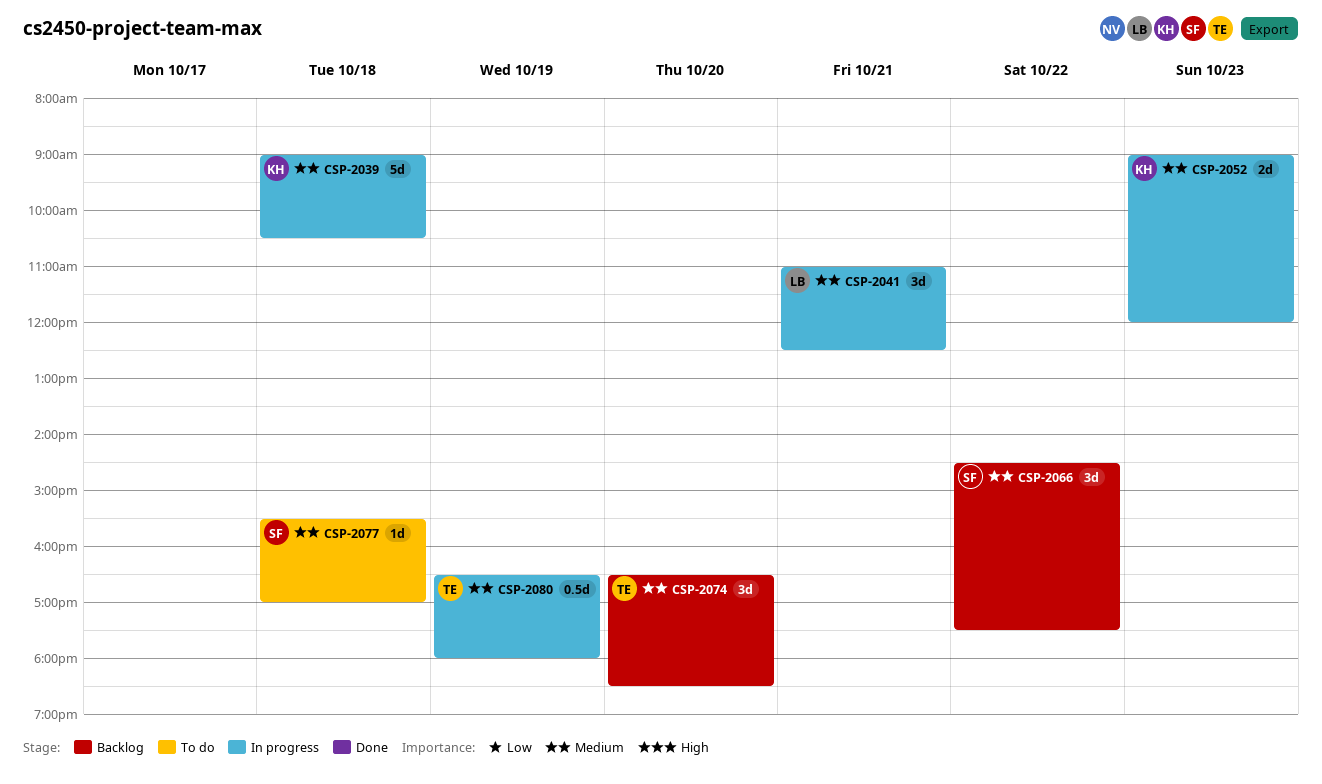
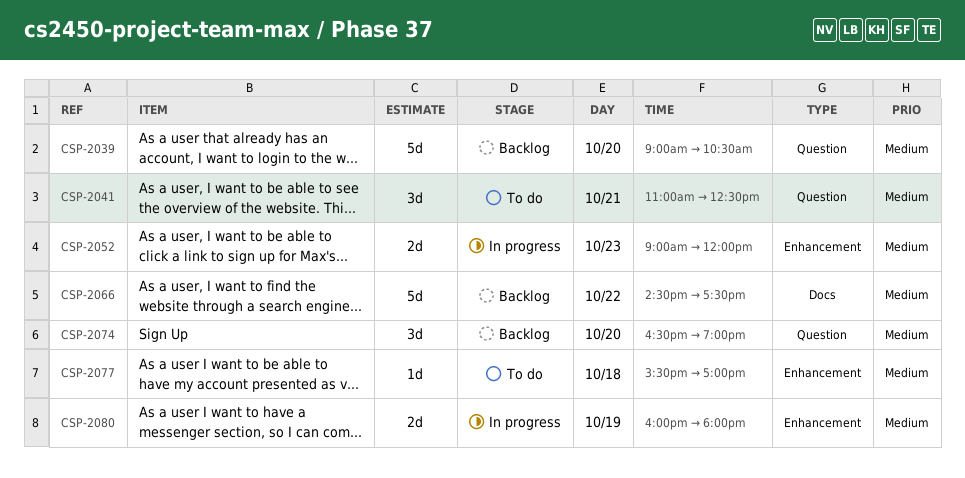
CSP-2039, status: In progress -> Backlog
CSP-2039, day: Oct 18 -> Oct 20
CSP-2041, status: In progress -> To do
CSP-2066, estimate: 3d -> 5d
CSP-2074, ends: 18:30 -> 19:00
CSP-2080, estimate: 0.5d -> 2d
CSP-2080, begins: 16:30 -> 16:00

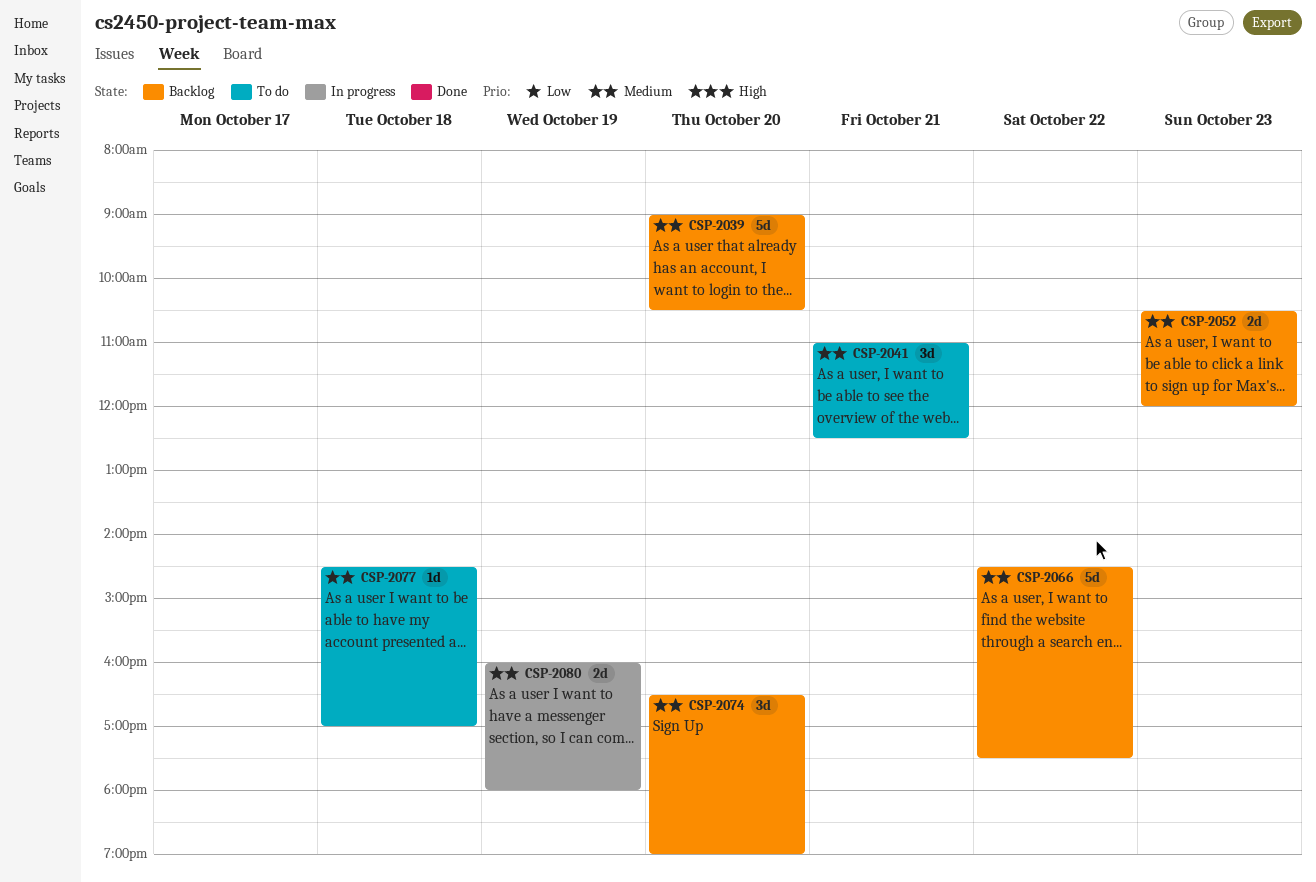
CSP-2052, status: In progress -> Backlog
CSP-2052, begins: 09:00 -> 10:30
CSP-2077, begins: 15:30 -> 14:30

